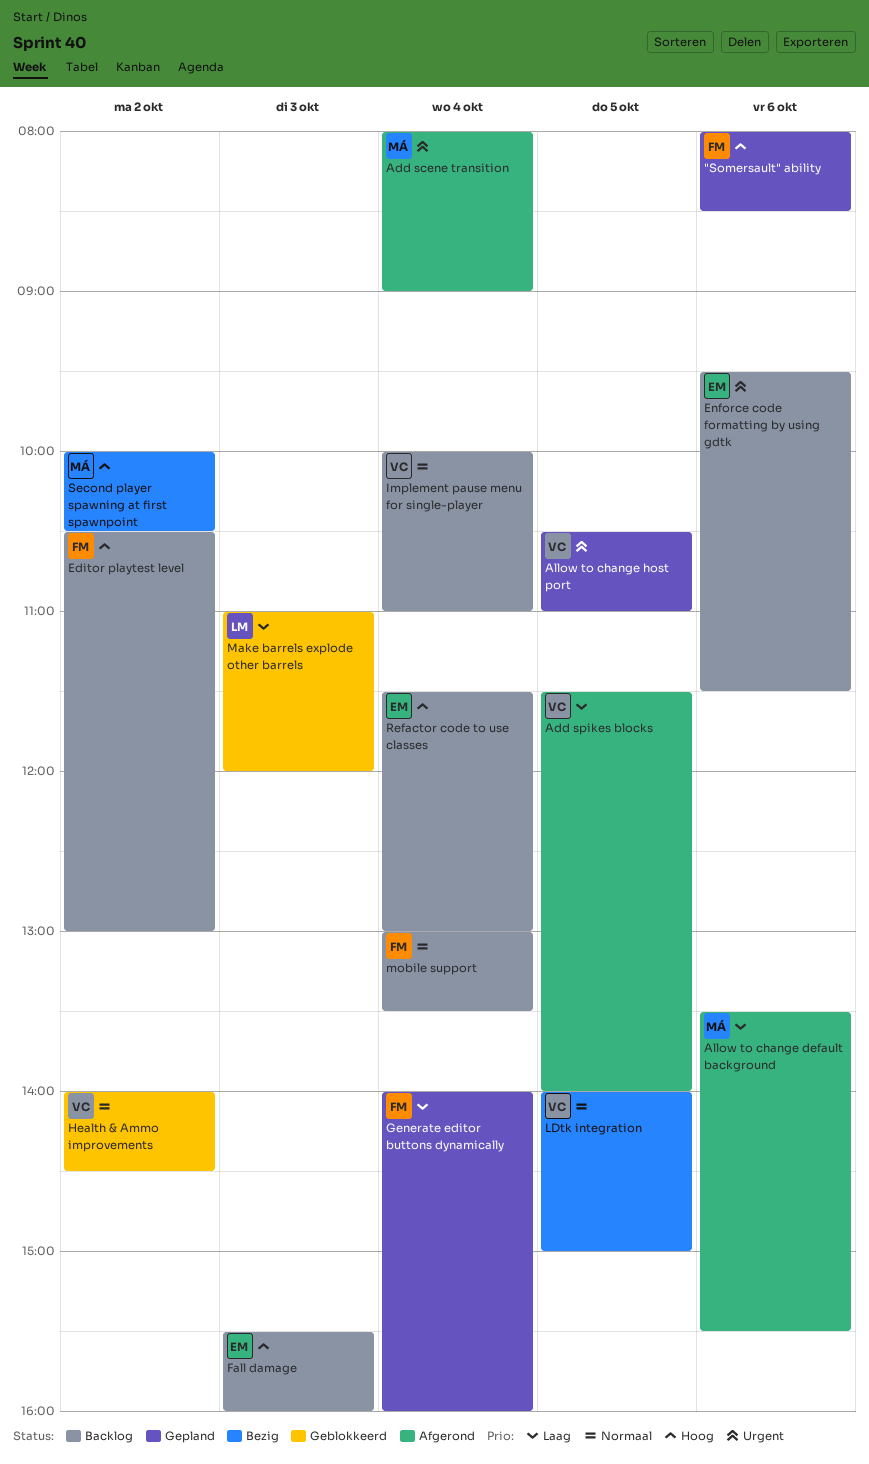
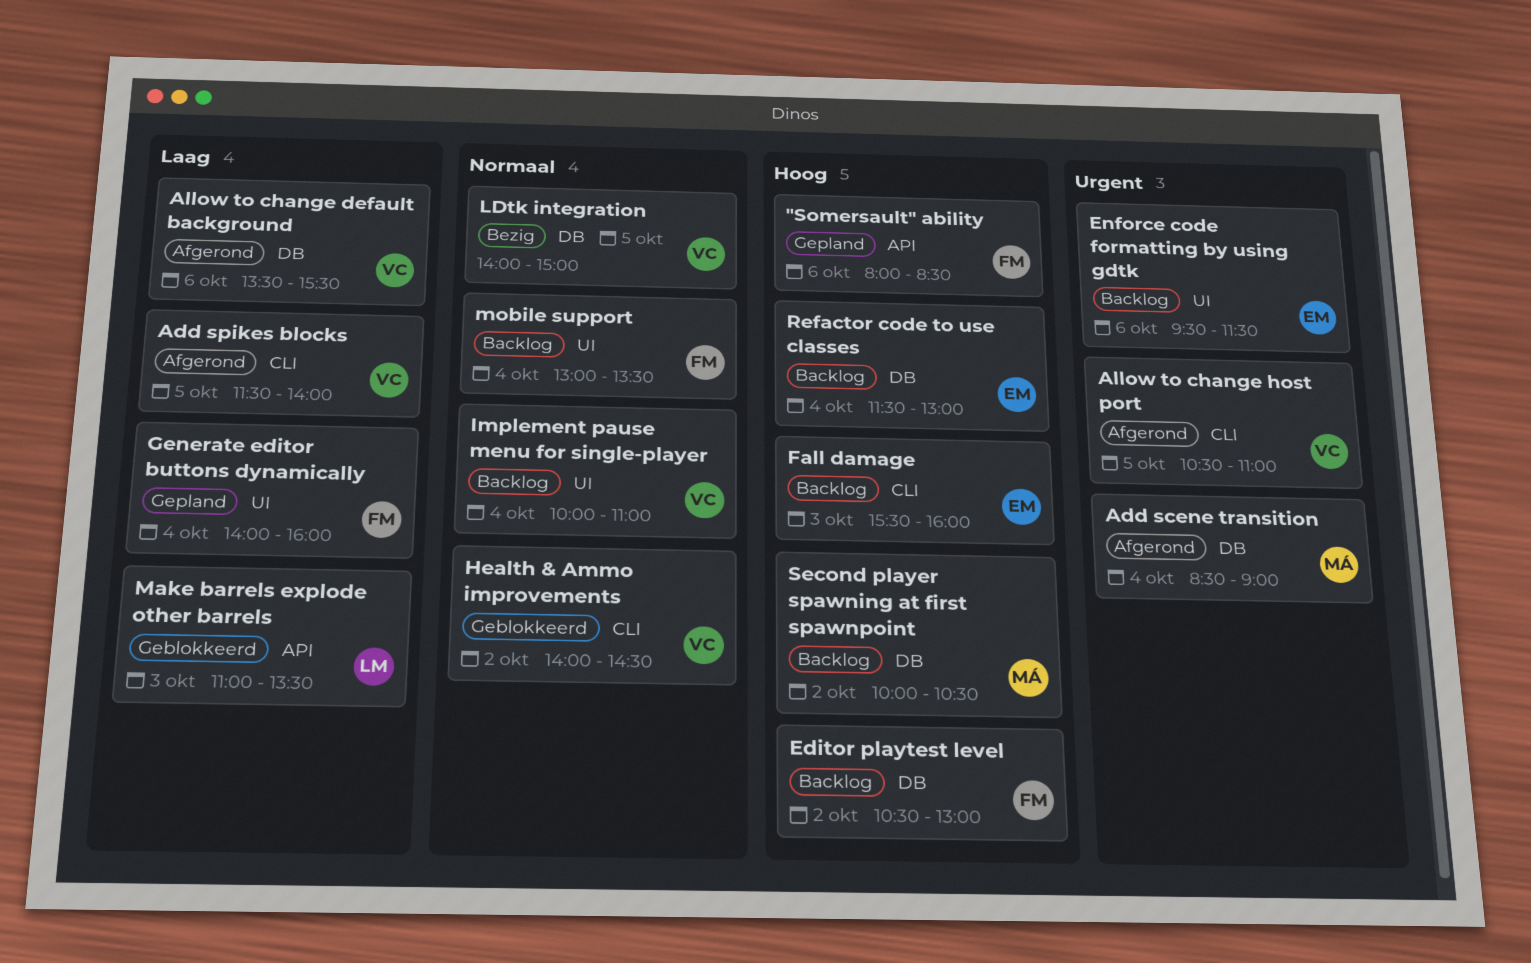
Add scene transition, begins: 08:00 -> 08:30
Allow to change default background, owner: MÁ -> VC
Allow to change host port, status: Gepland -> Afgerond
Make barrels explode other barrels, ends: 12:00 -> 13:30
Second player spawning at first spawnpoint, status: Bezig -> Backlog

